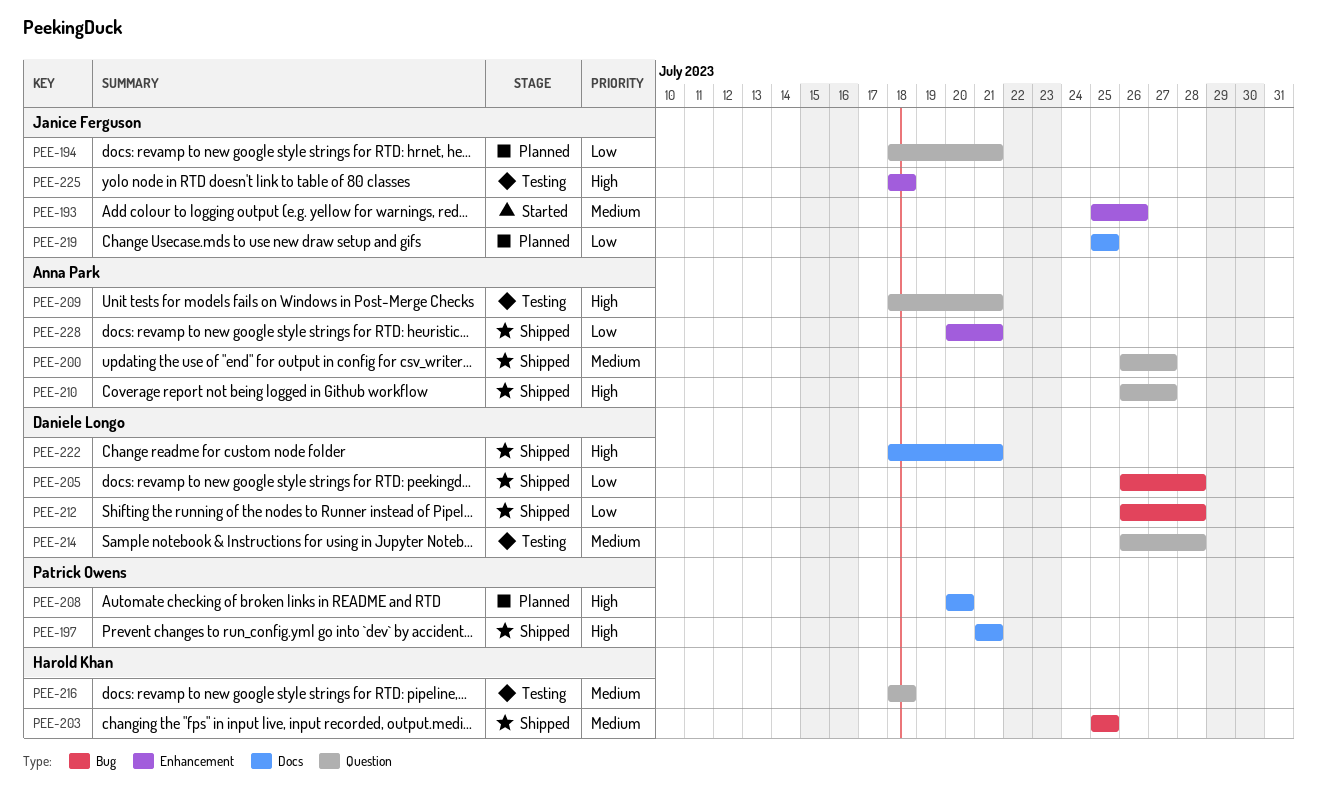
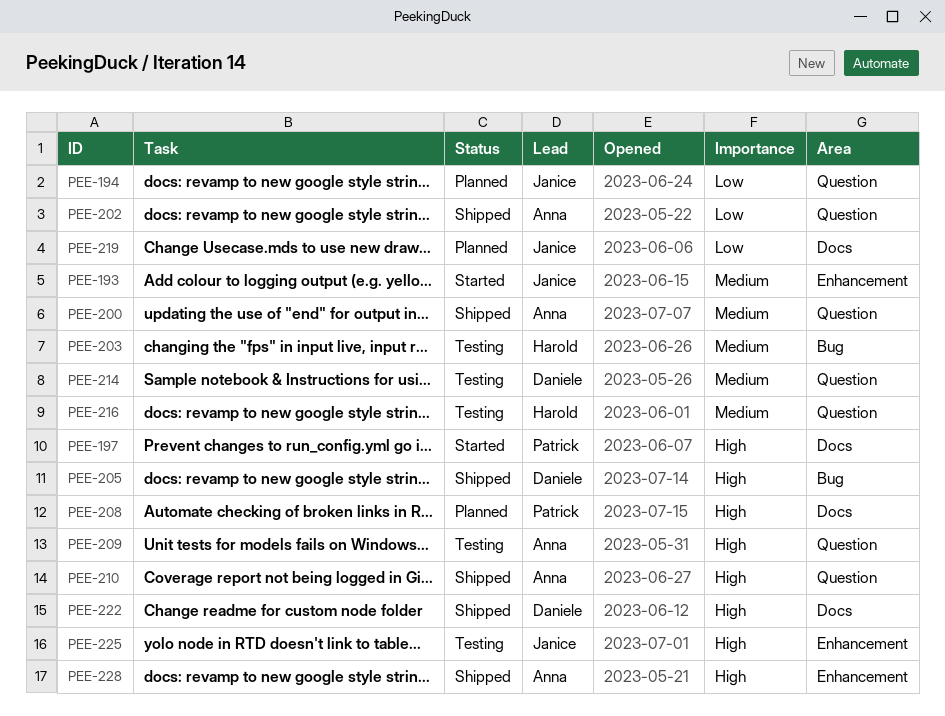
PEE-197, status: Shipped -> Started
PEE-202: none -> present
PEE-203, status: Shipped -> Testing
PEE-205, priority: Low -> High
PEE-212: present -> none
PEE-228, priority: Low -> High

